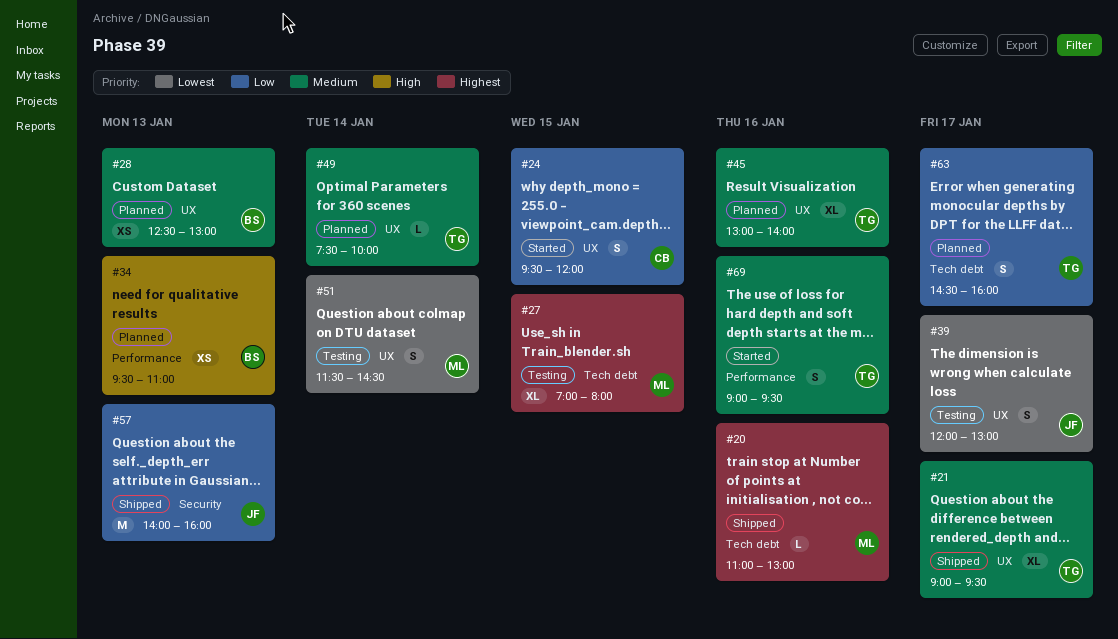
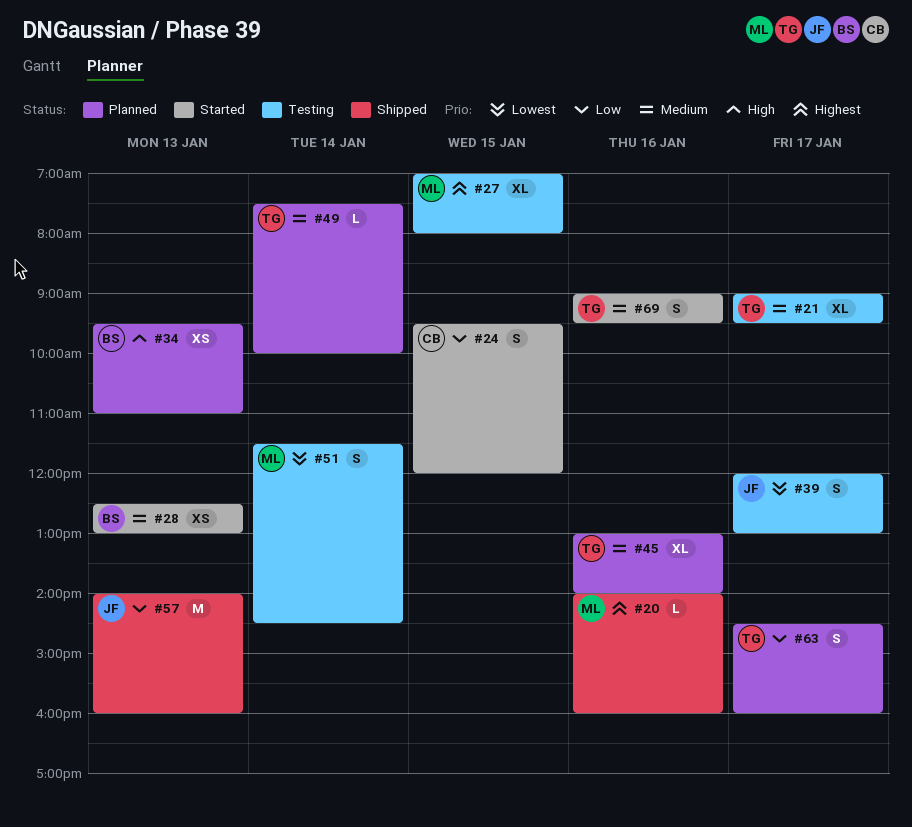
#20, begins: 11:00 -> 14:00
#20, ends: 13:00 -> 16:00
#21, status: Shipped -> Testing
#28, status: Planned -> Started

